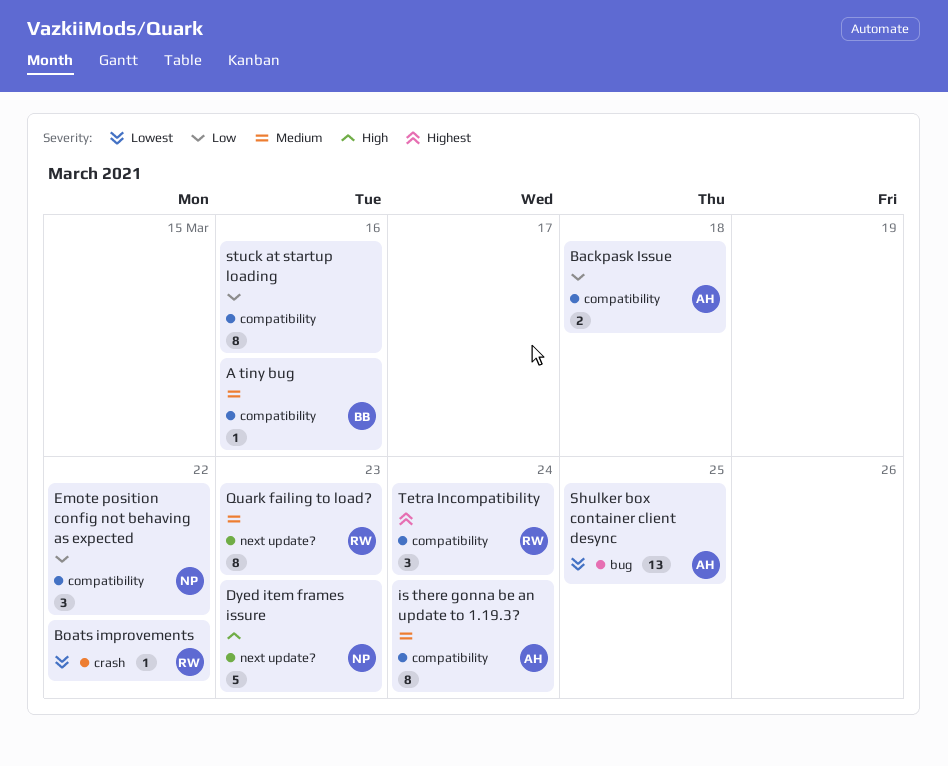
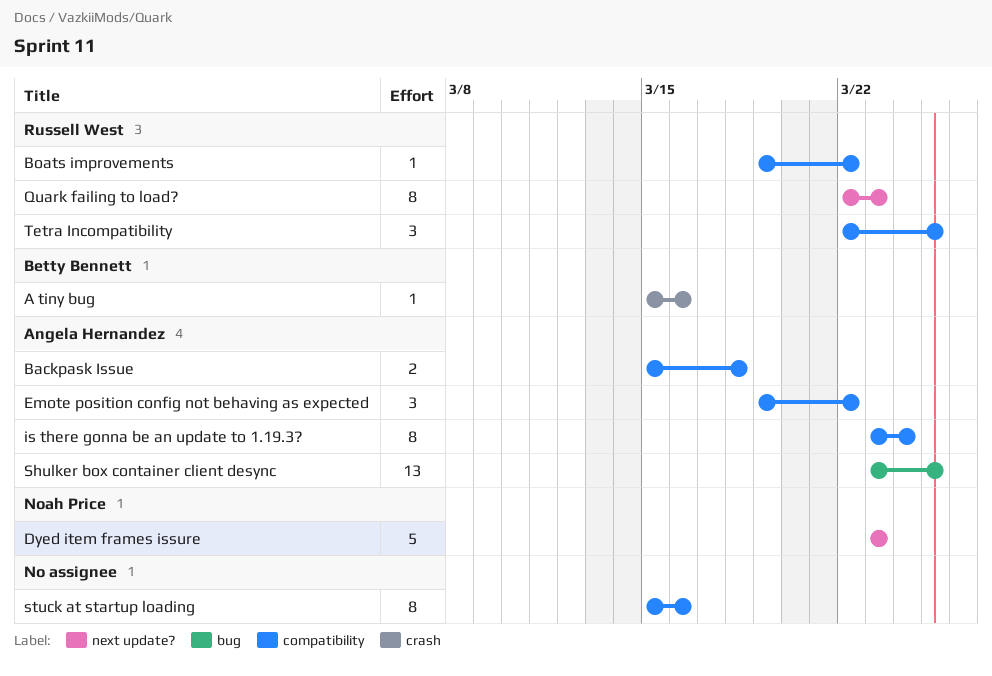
A tiny bug, label: compatibility -> crash
Boats improvements, label: crash -> compatibility
Emote position config not behaving as expected, owner: Noah Price -> Angela Hernandez
Tetra Incompatibility, due: Mar 24 -> Mar 25

